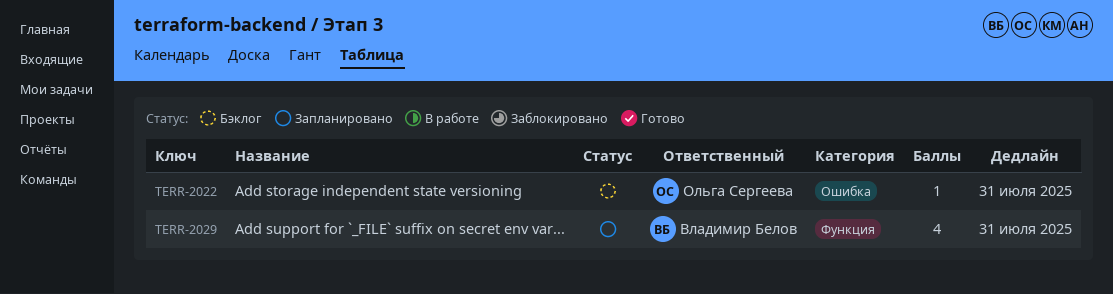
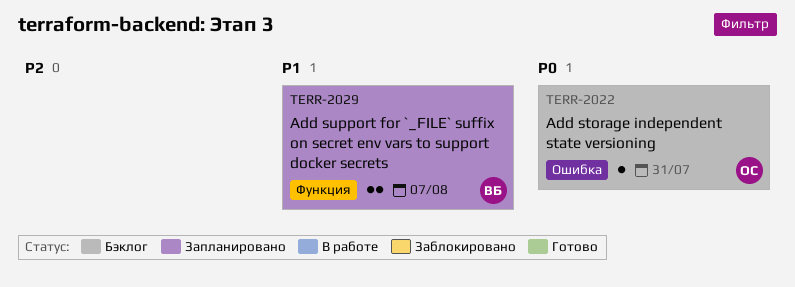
TERR-2029, estimate: 4 -> 2
TERR-2029, due: Jul 31 -> Aug 7

